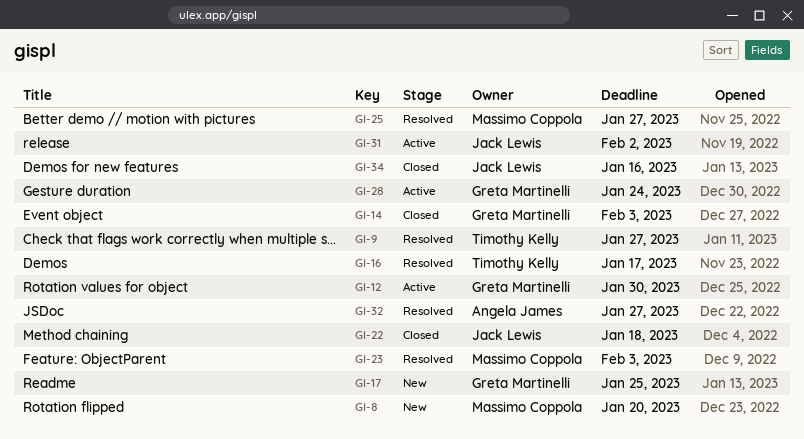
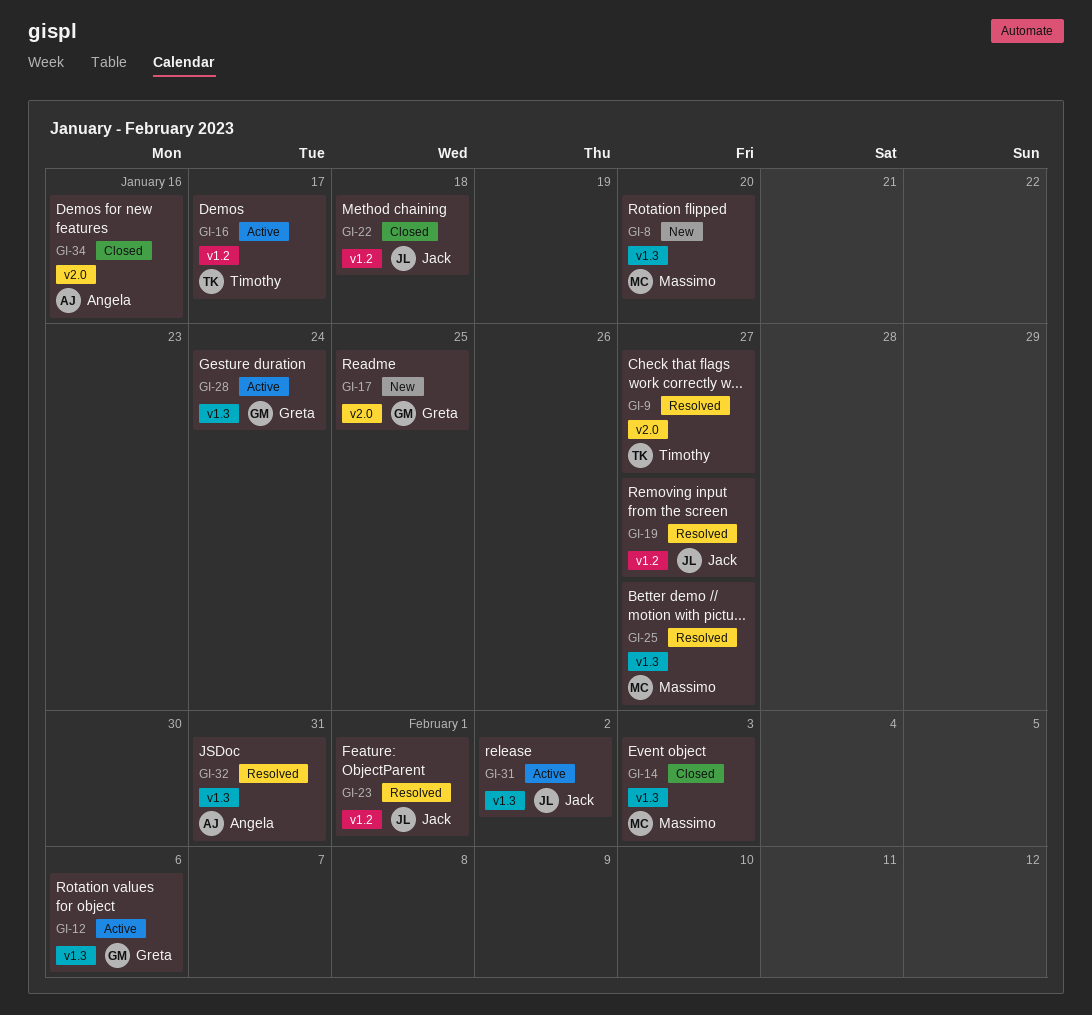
GI-12, due: Jan 30 -> Feb 6
GI-14, owner: Greta Martinelli -> Massimo Coppola
GI-16, status: Resolved -> Active
GI-19: none -> present
GI-23, owner: Massimo Coppola -> Jack Lewis
GI-23, due: Feb 3 -> Feb 1
GI-32, due: Jan 27 -> Jan 31
GI-34, owner: Jack Lewis -> Angela James

